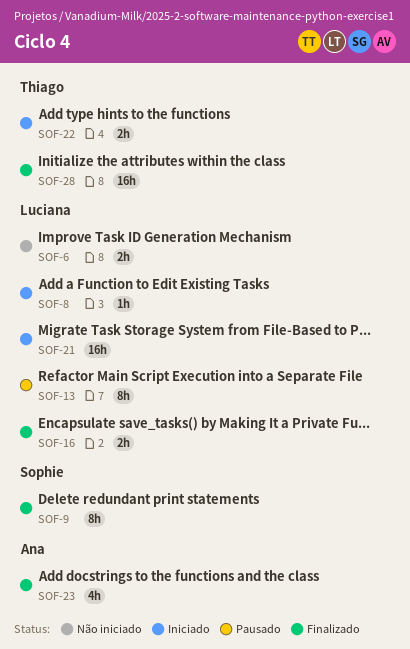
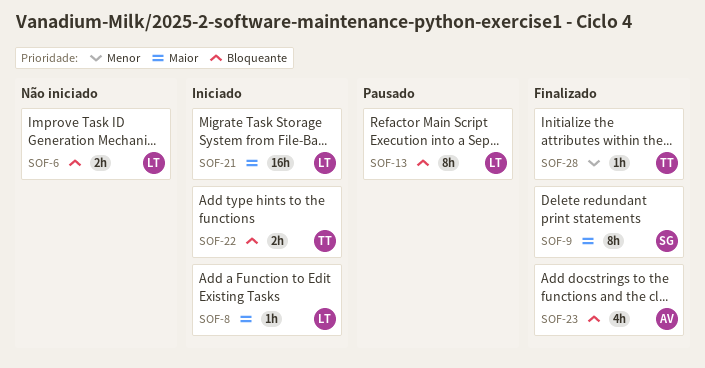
SOF-16: present -> none
SOF-28, estimate: 16h -> 1h

